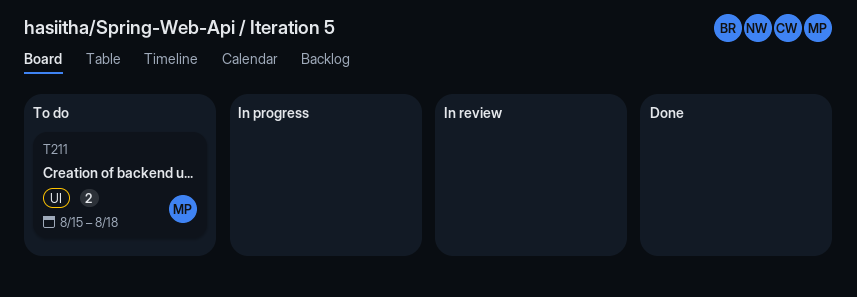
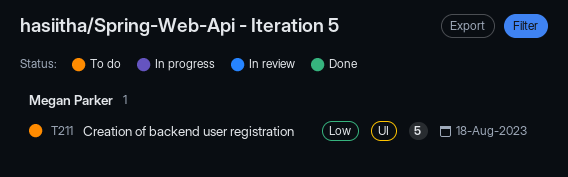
T211, estimate: 2 -> 5

